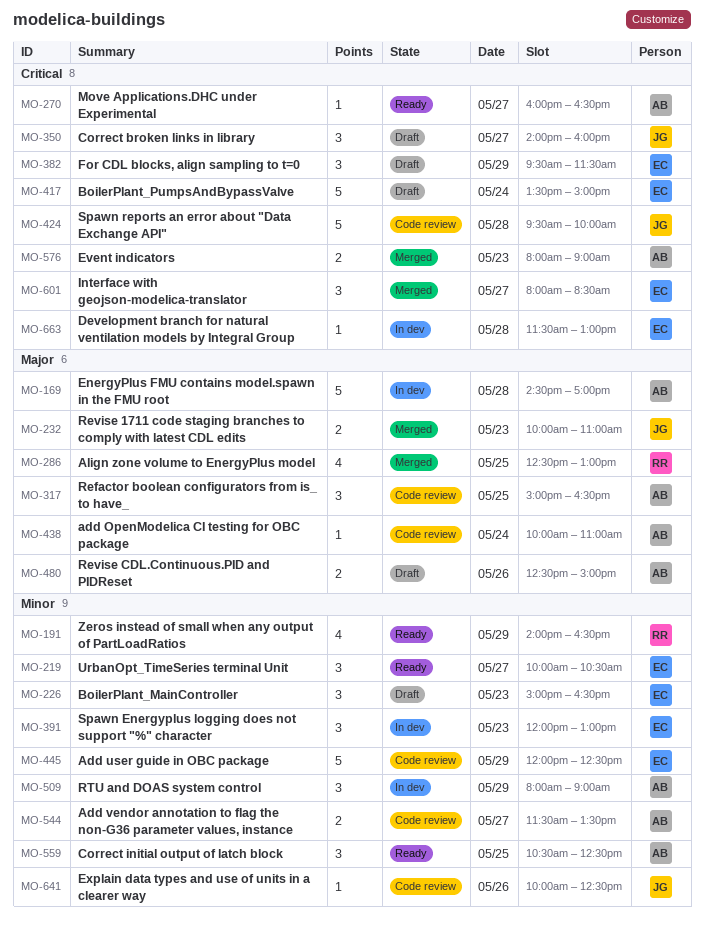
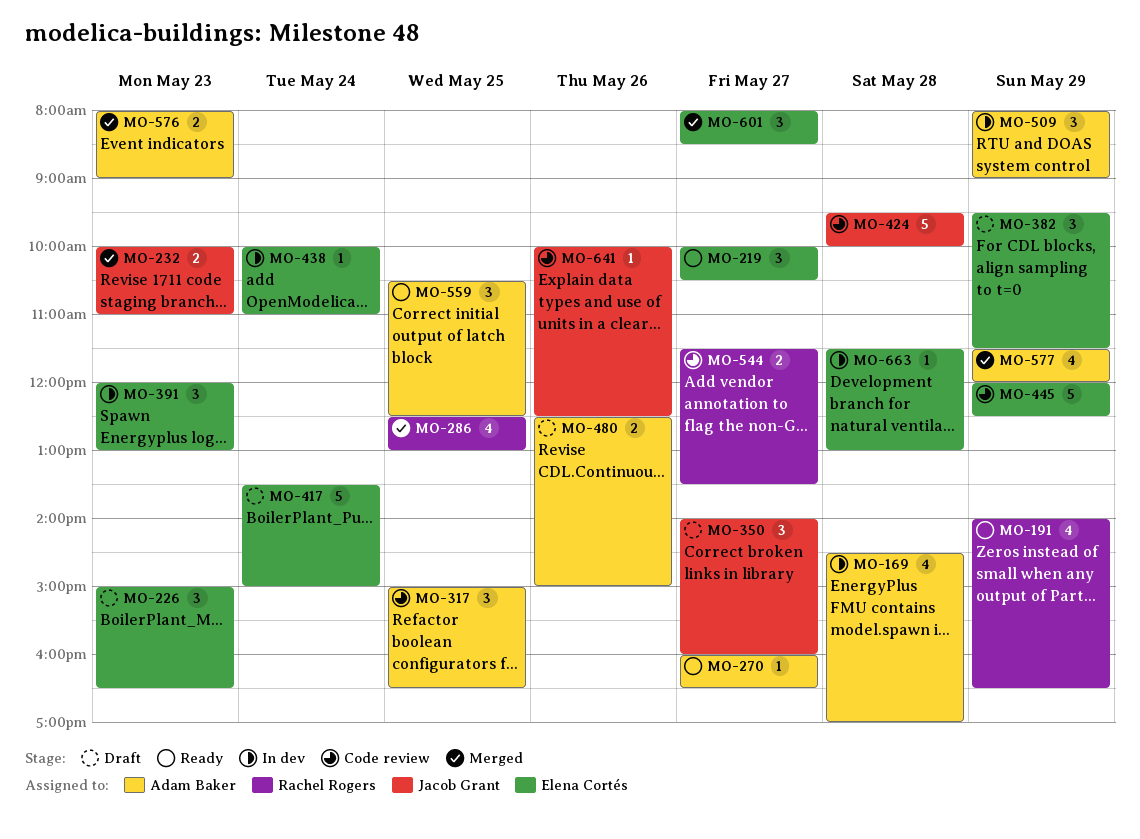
MO-169, estimate: 5 -> 4
MO-438, status: Code review -> In dev
MO-438, owner: Adam Baker -> Elena Cortés
MO-544, owner: Adam Baker -> Rachel Rogers
MO-577: none -> present

